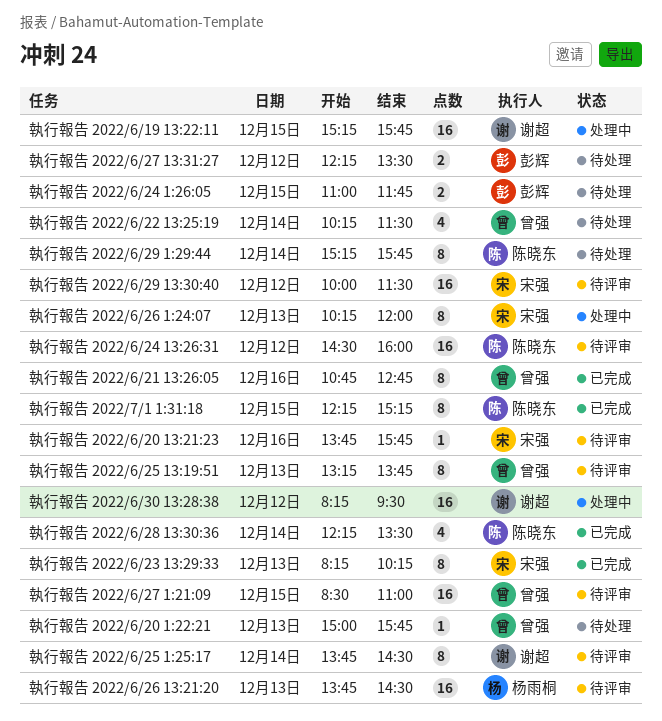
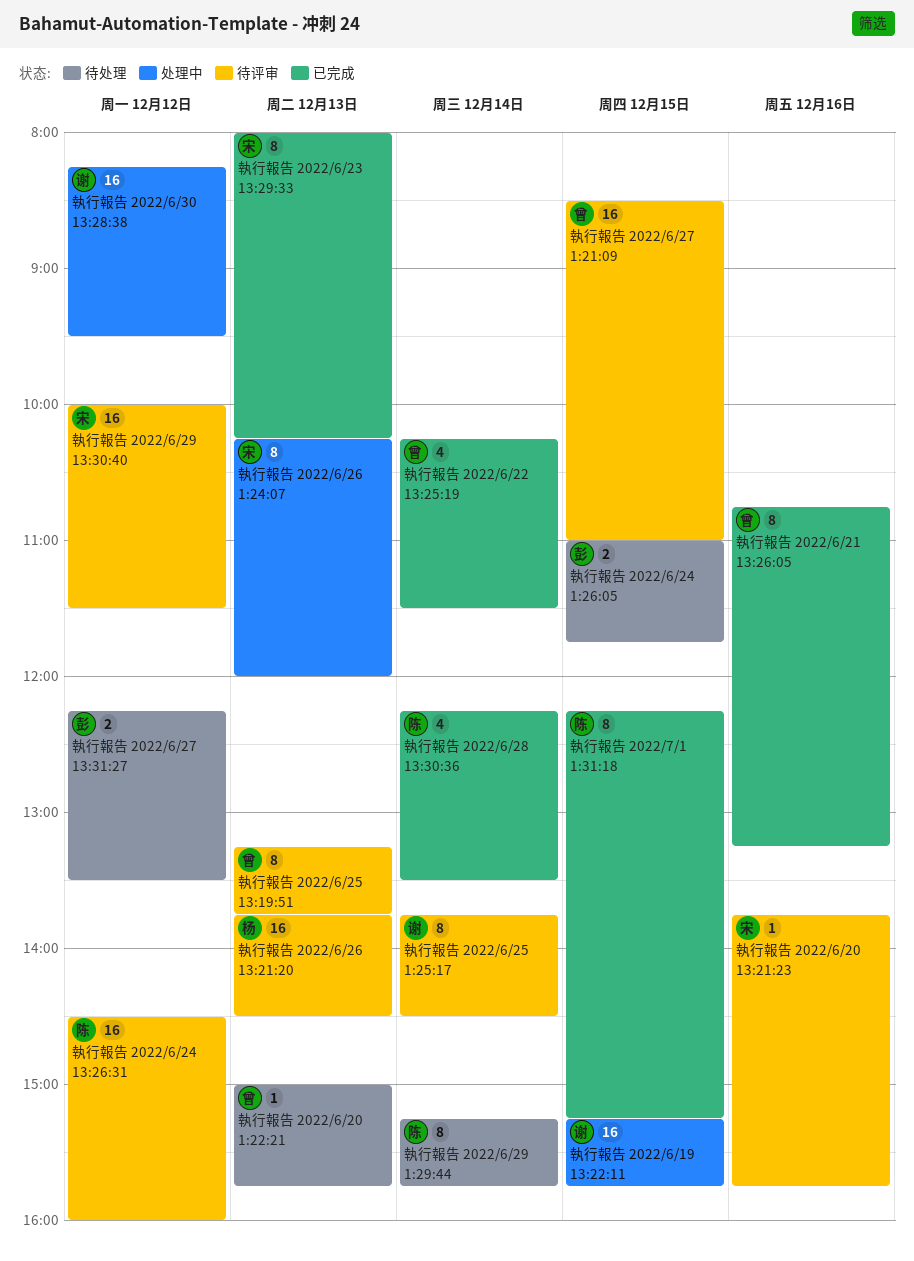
執行報告 2022/6/21 13:26:05, ends: 12:45 -> 13:15
執行報告 2022/6/22 13:25:19, status: 待处理 -> 已完成
執行報告 2022/6/23 13:29:33, begins: 08:15 -> 08:00

